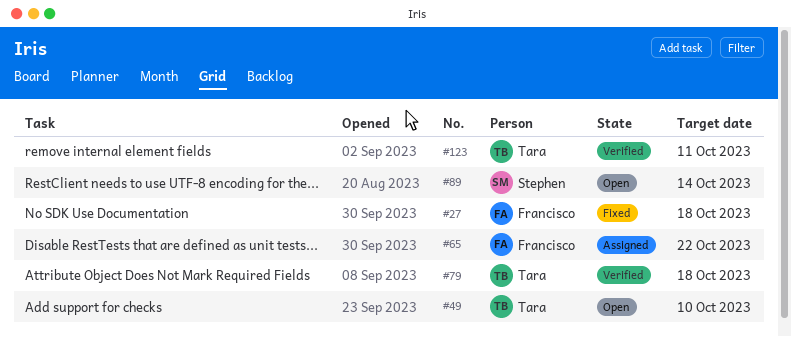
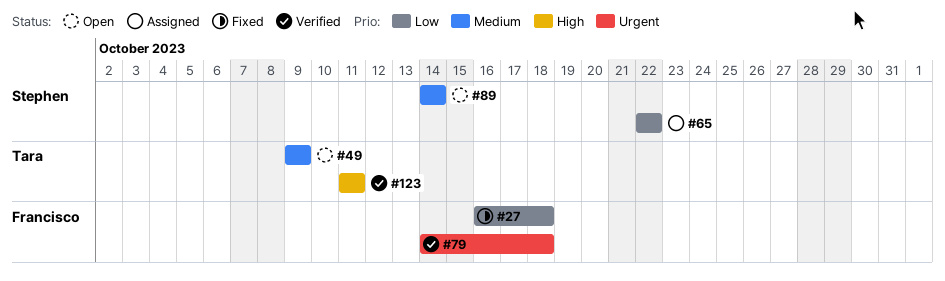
#49, due: Oct 10 -> Oct 9
#65, owner: Francisco -> Stephen
#79, owner: Tara -> Francisco

